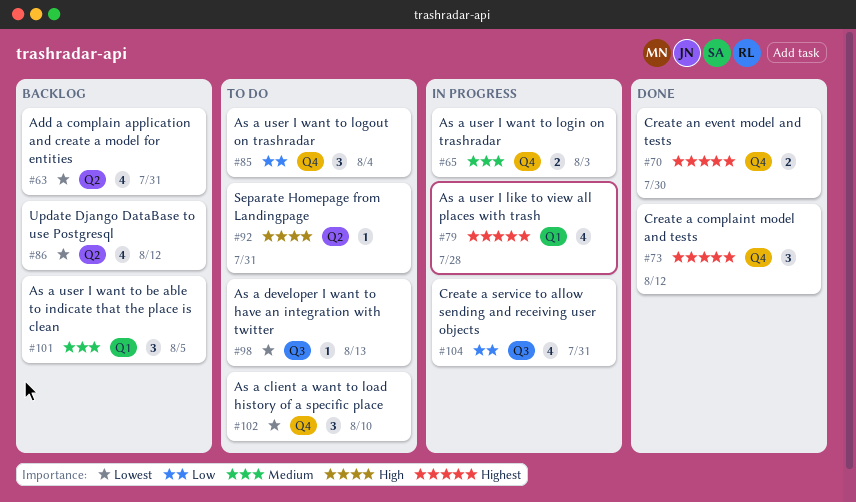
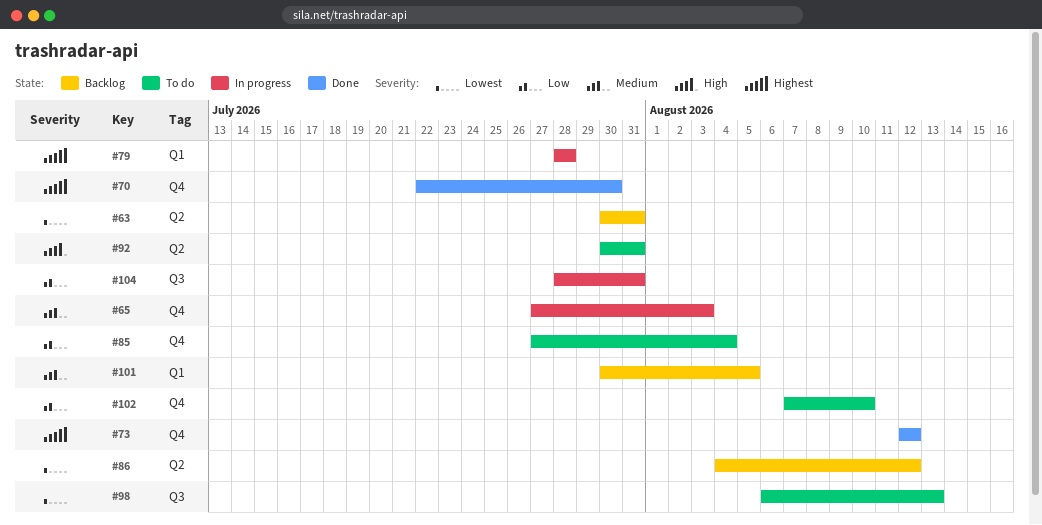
#102, priority: Lowest -> Low

